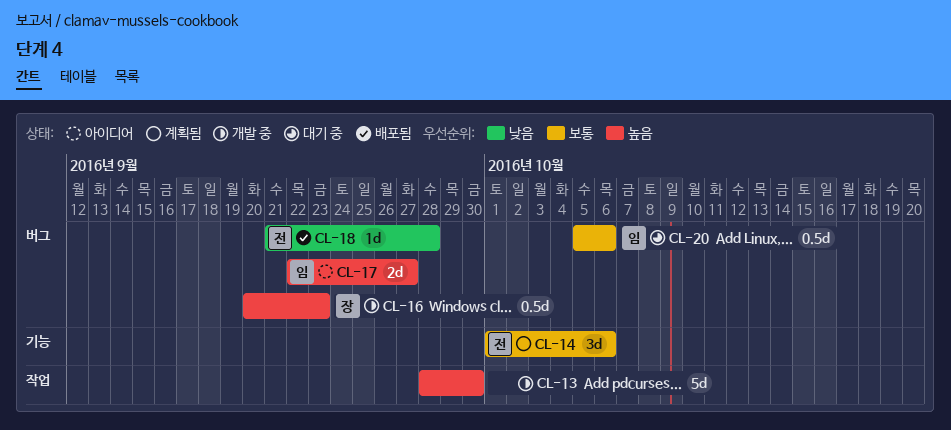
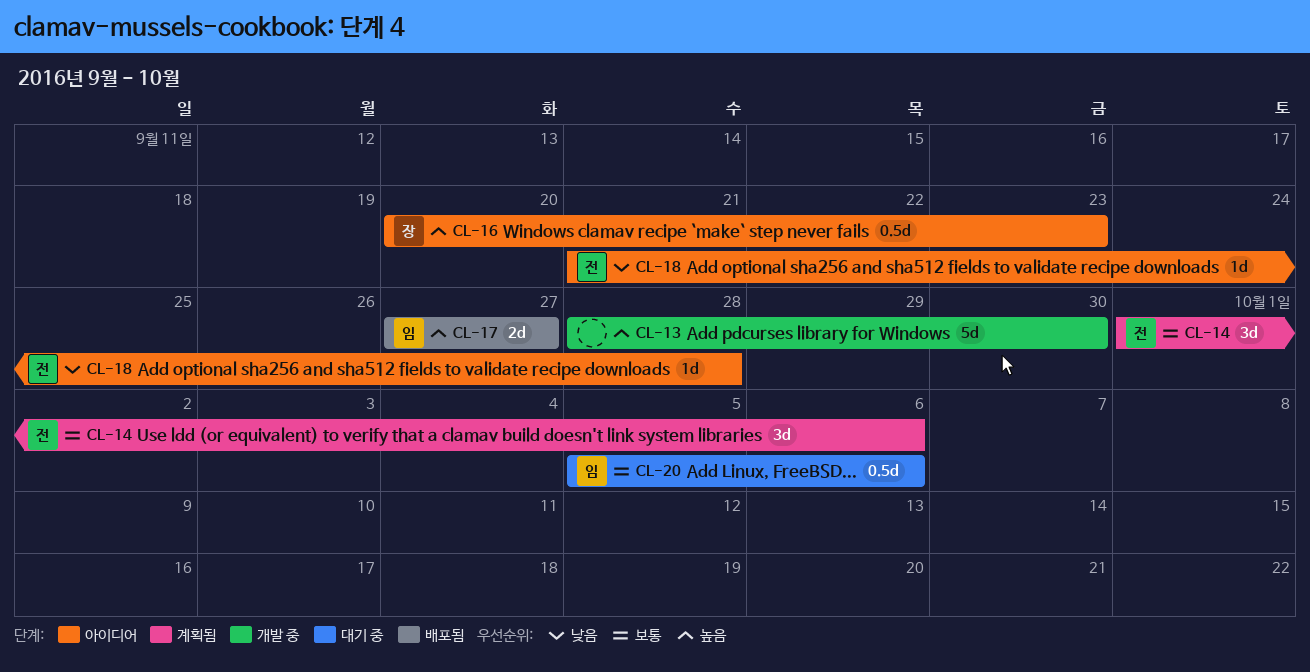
CL-16, status: 개발 중 -> 아이디어
CL-17, status: 아이디어 -> 배포됨
CL-17, start: Sep 22 -> Sep 27
CL-18, status: 배포됨 -> 아이디어

